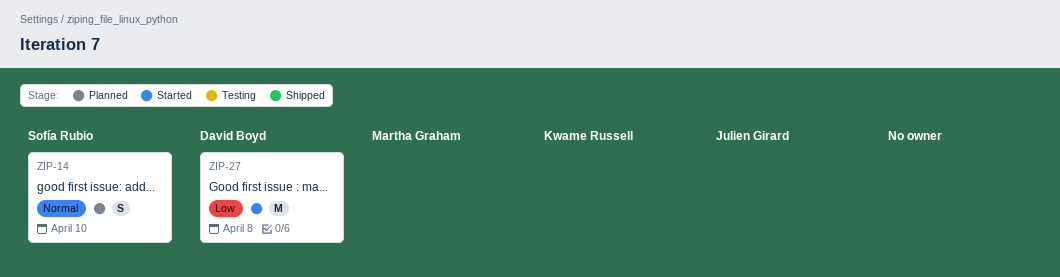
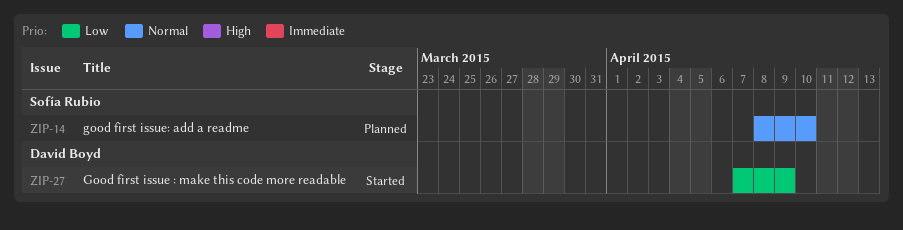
ZIP-27, due: Apr 8 -> Apr 9

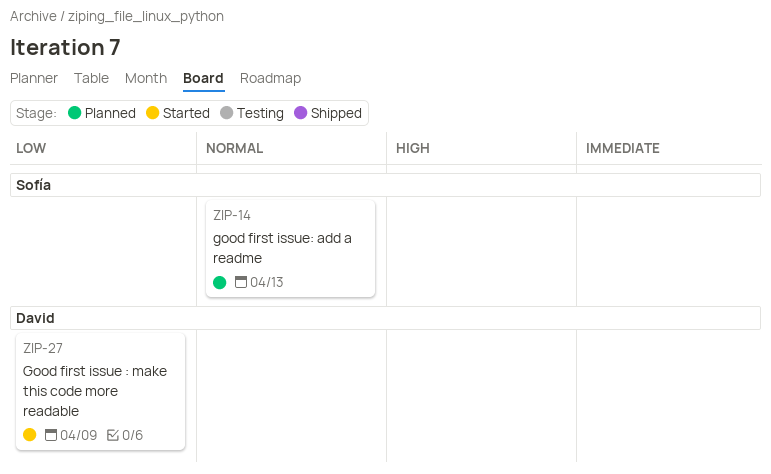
ZIP-14, due: Apr 10 -> Apr 13

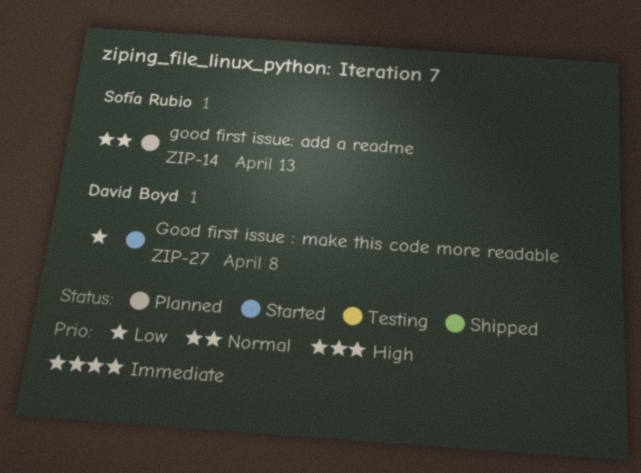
ZIP-27, due: Apr 9 -> Apr 8

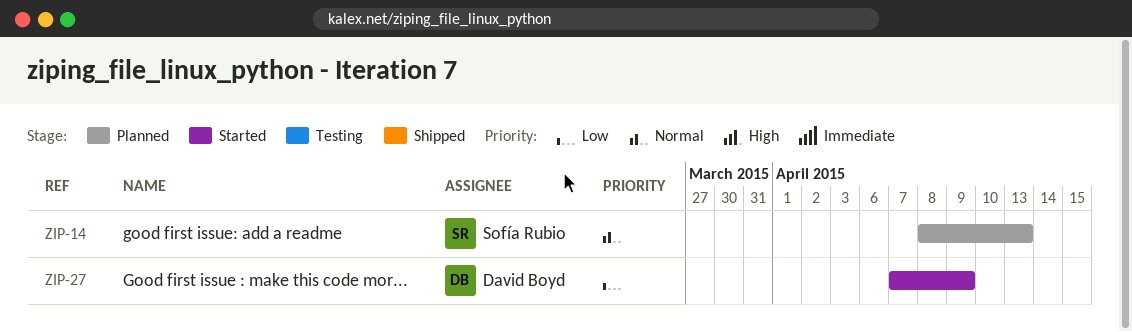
ZIP-27, due: Apr 8 -> Apr 9

